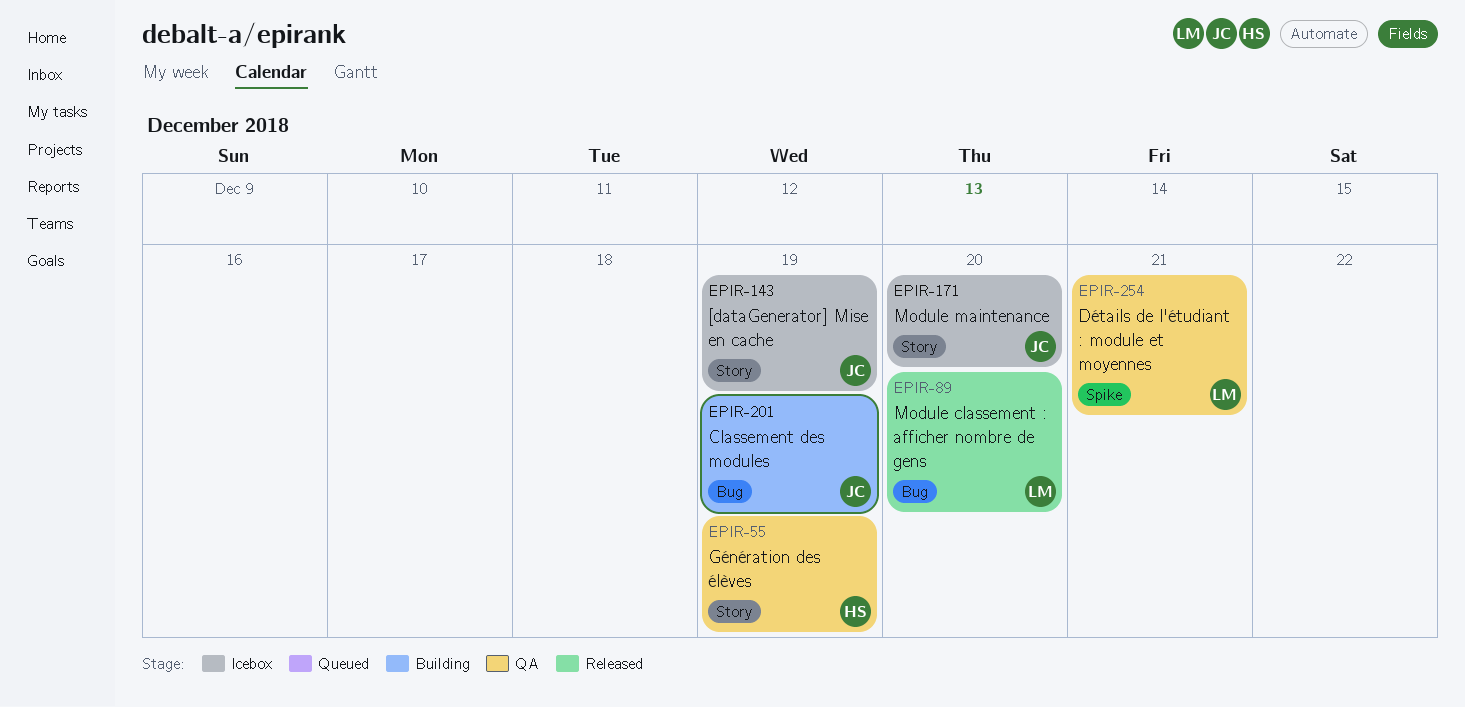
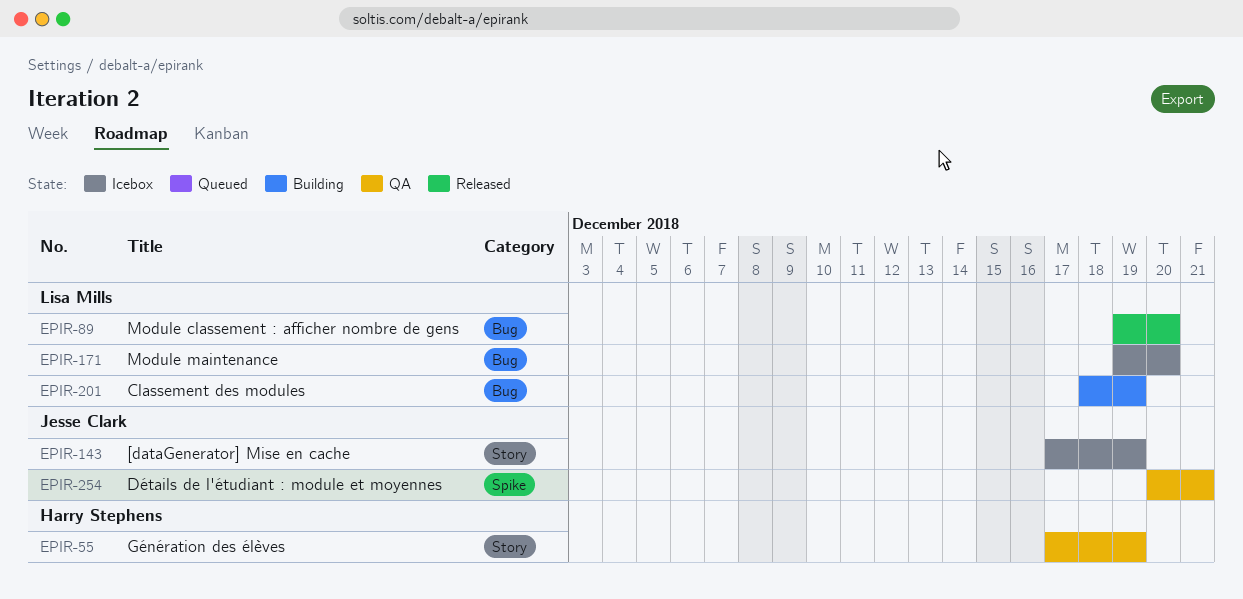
EPIR-171, owner: Jesse Clark -> Lisa Mills
EPIR-171, label: Story -> Bug
EPIR-201, owner: Jesse Clark -> Lisa Mills
EPIR-254, owner: Lisa Mills -> Jesse Clark

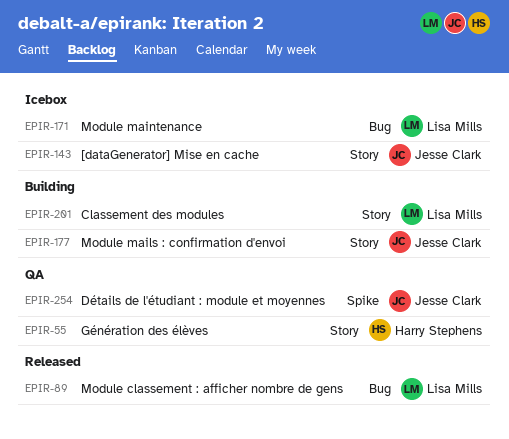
EPIR-177: none -> present
EPIR-201, label: Bug -> Story

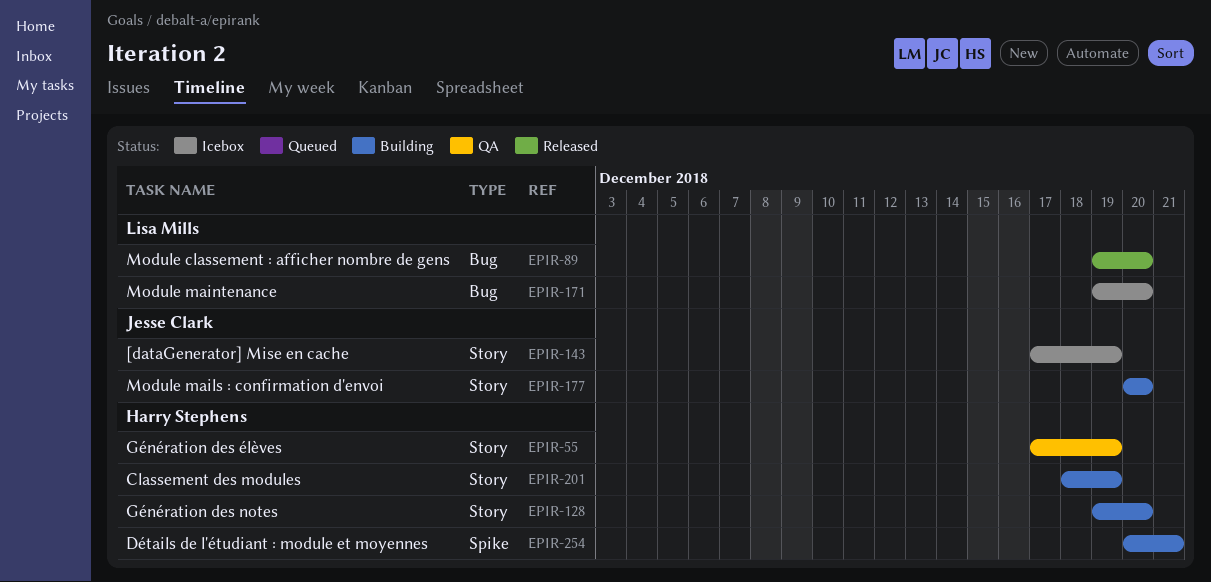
EPIR-128: none -> present
EPIR-201, owner: Lisa Mills -> Harry Stephens
EPIR-254, status: QA -> Building
EPIR-254, owner: Jesse Clark -> Harry Stephens

